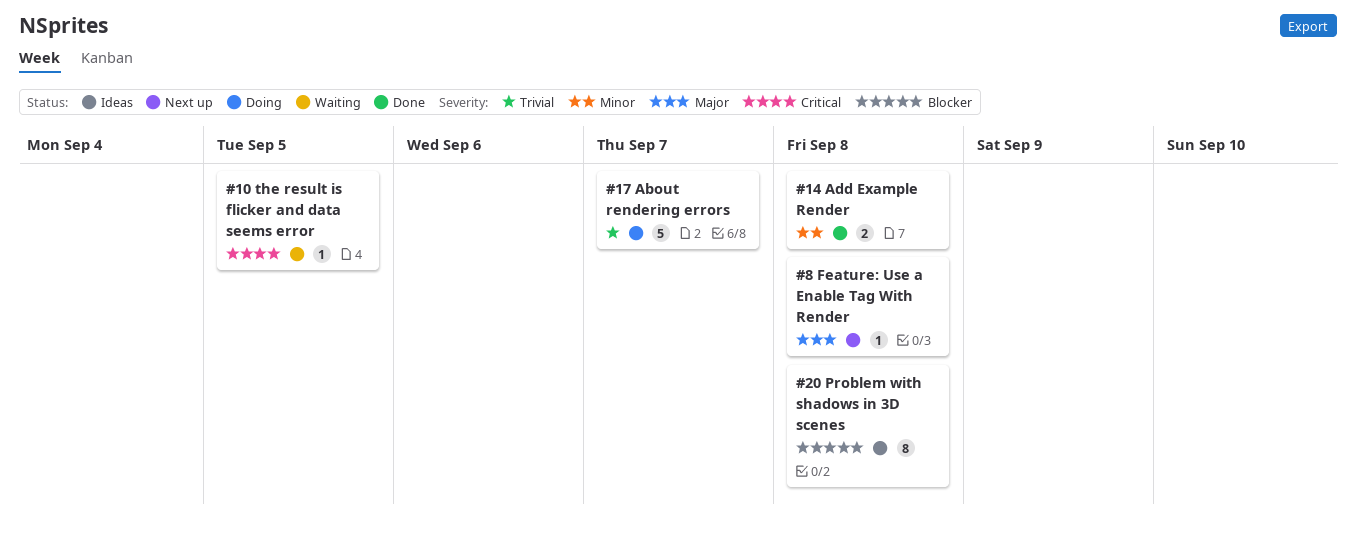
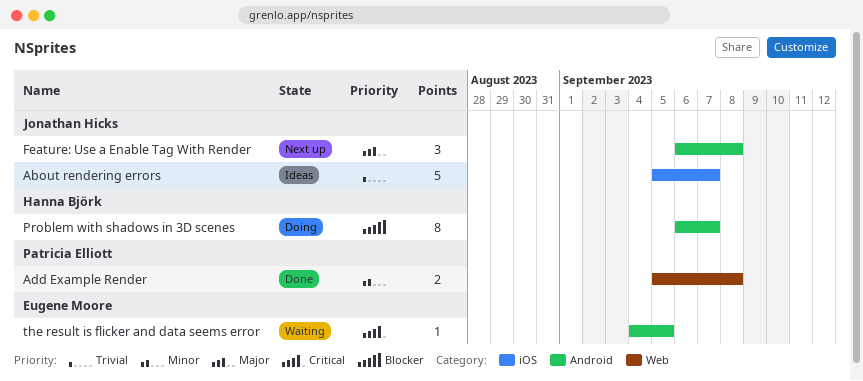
About rendering errors, status: Doing -> Ideas
Feature: Use a Enable Tag With Render, estimate: 1 -> 3
Problem with shadows in 3D scenes, status: Ideas -> Doing
Problem with shadows in 3D scenes, due: Sep 8 -> Sep 7

